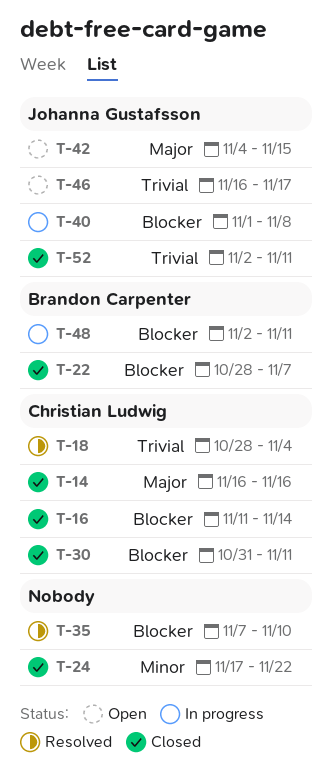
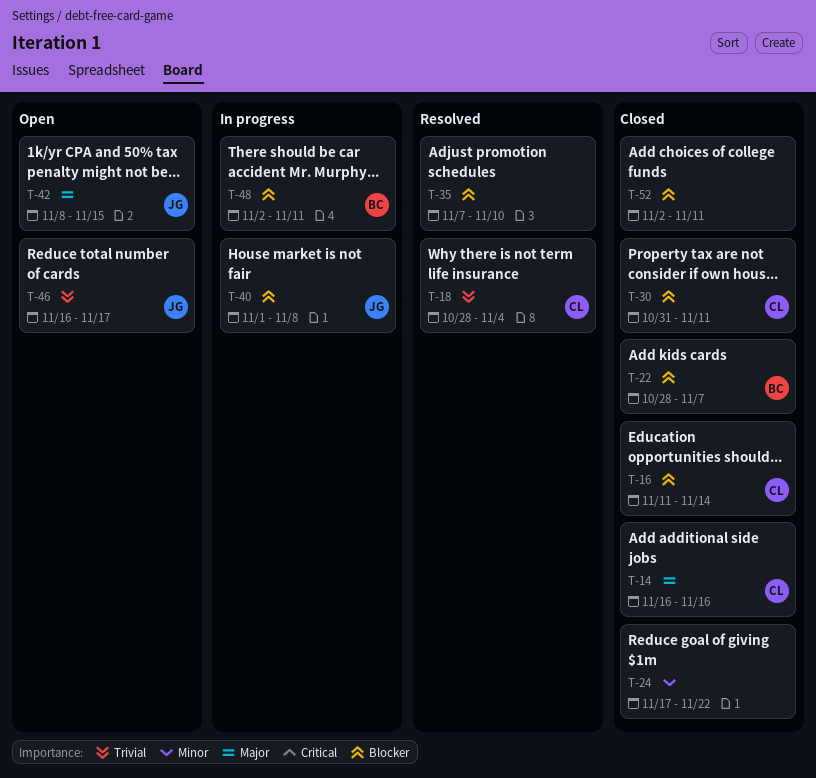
T-42, start: Nov 4 -> Nov 8
T-52, owner: Johanna Gustafsson -> none
T-52, priority: Trivial -> Blocker

